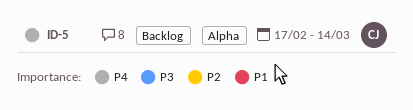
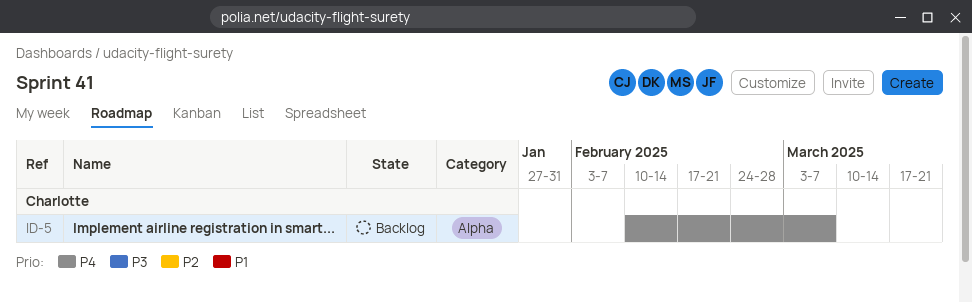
ID-5, start: Feb 17 -> Feb 10
ID-5, due: Mar 14 -> Mar 7

